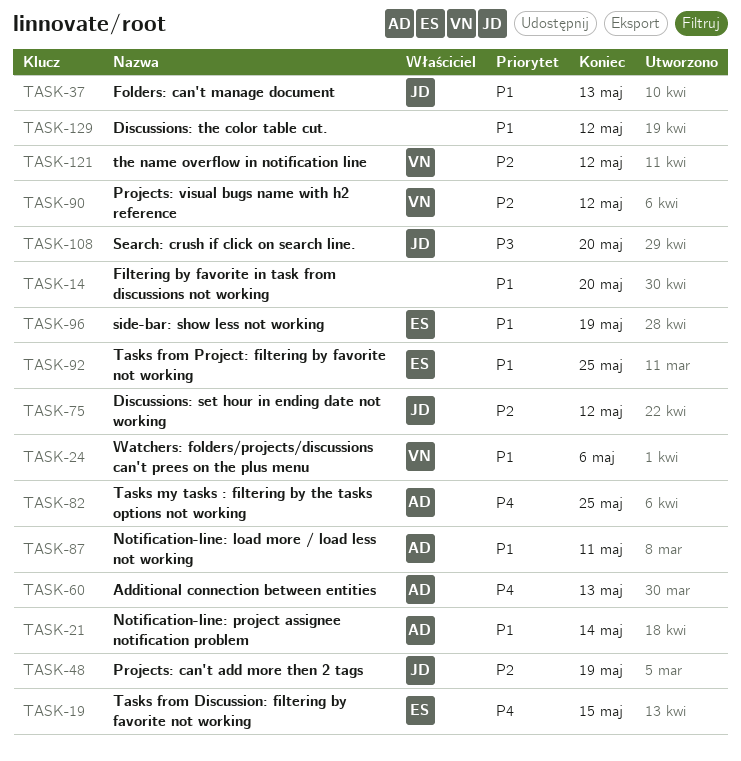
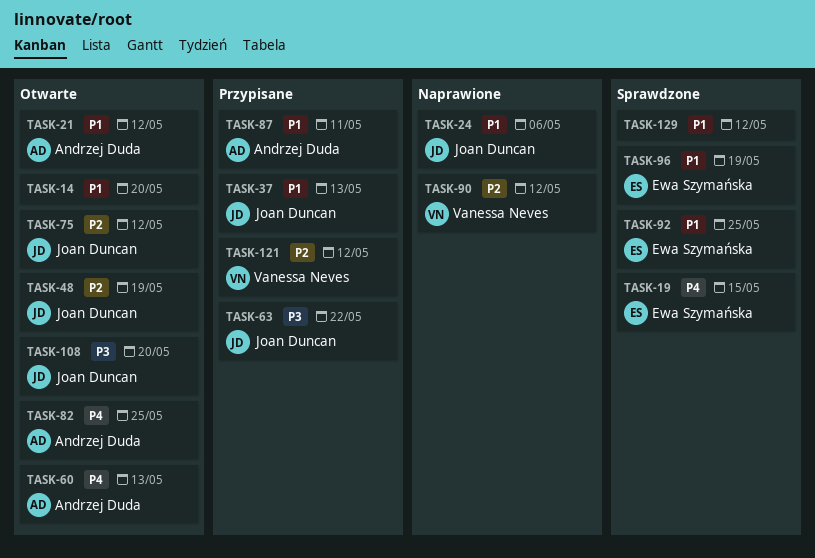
TASK-21, due: May 14 -> May 12
TASK-24, owner: Vanessa Neves -> Joan Duncan
TASK-63: none -> present

